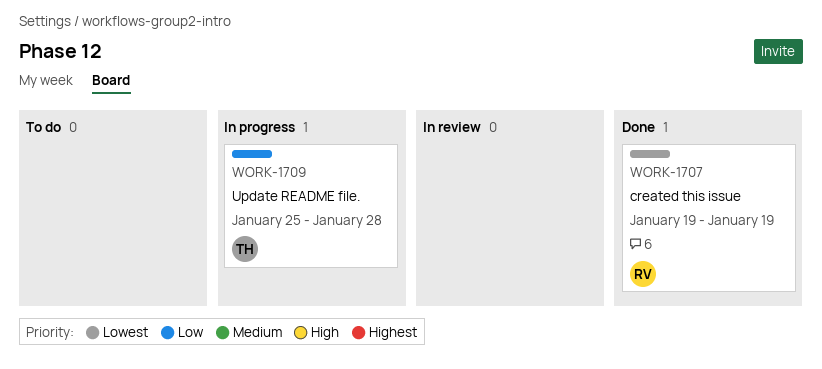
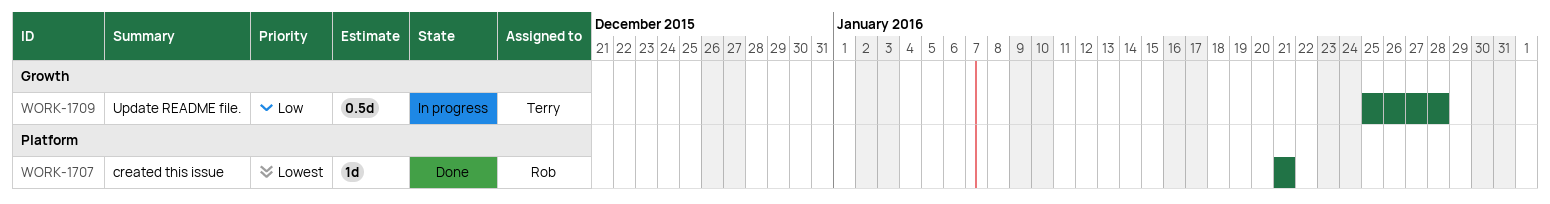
WORK-1707, start: Jan 19 -> Jan 21
WORK-1707, due: Jan 19 -> Jan 21

